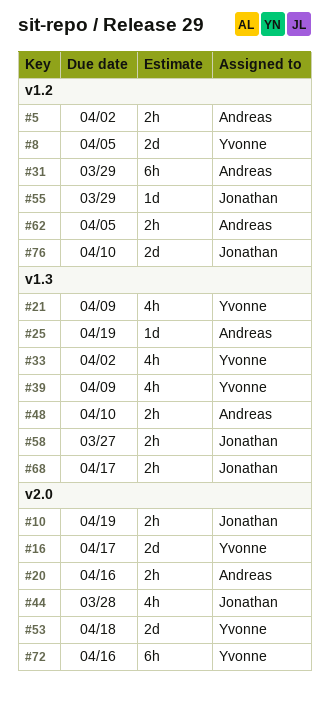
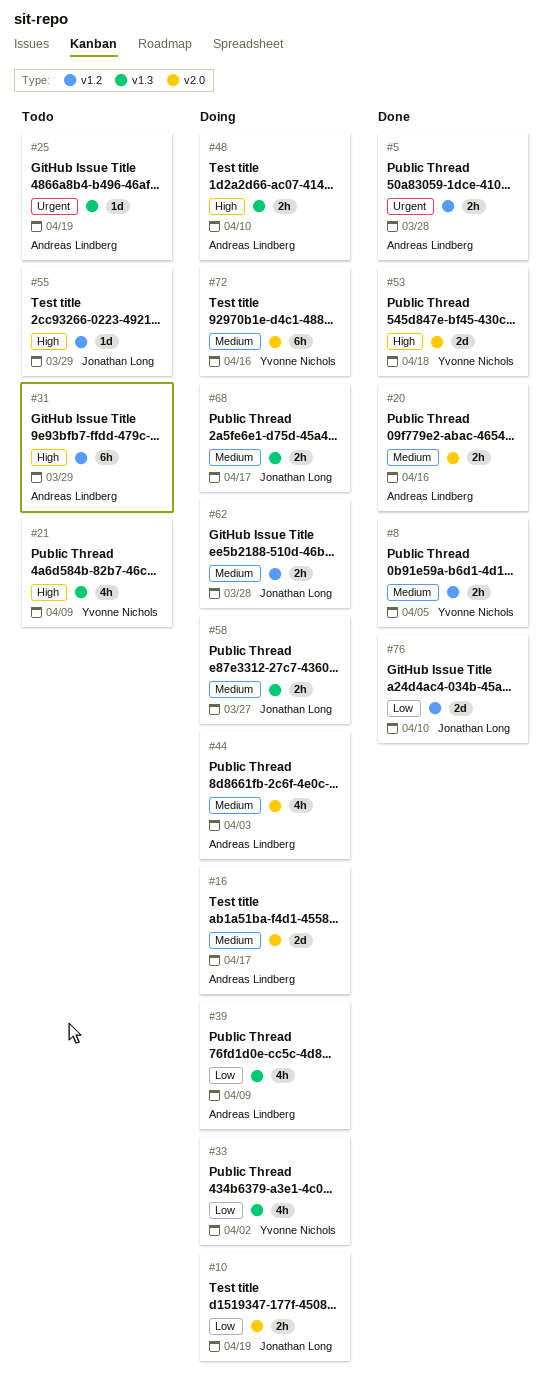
#5, due: Apr 2 -> Mar 28
#8, estimate: 2d -> 2h
#16, owner: Yvonne Nichols -> Andreas Lindberg
#39, owner: Yvonne Nichols -> Andreas Lindberg
#44, owner: Jonathan Long -> Andreas Lindberg
#44, due: Mar 28 -> Apr 3
#62, owner: Andreas Lindberg -> Jonathan Long
#62, due: Apr 5 -> Mar 28

